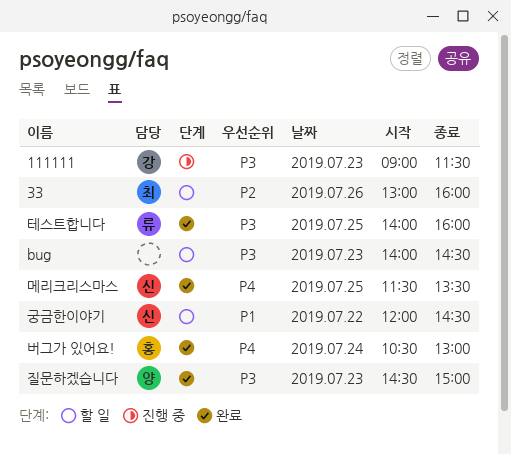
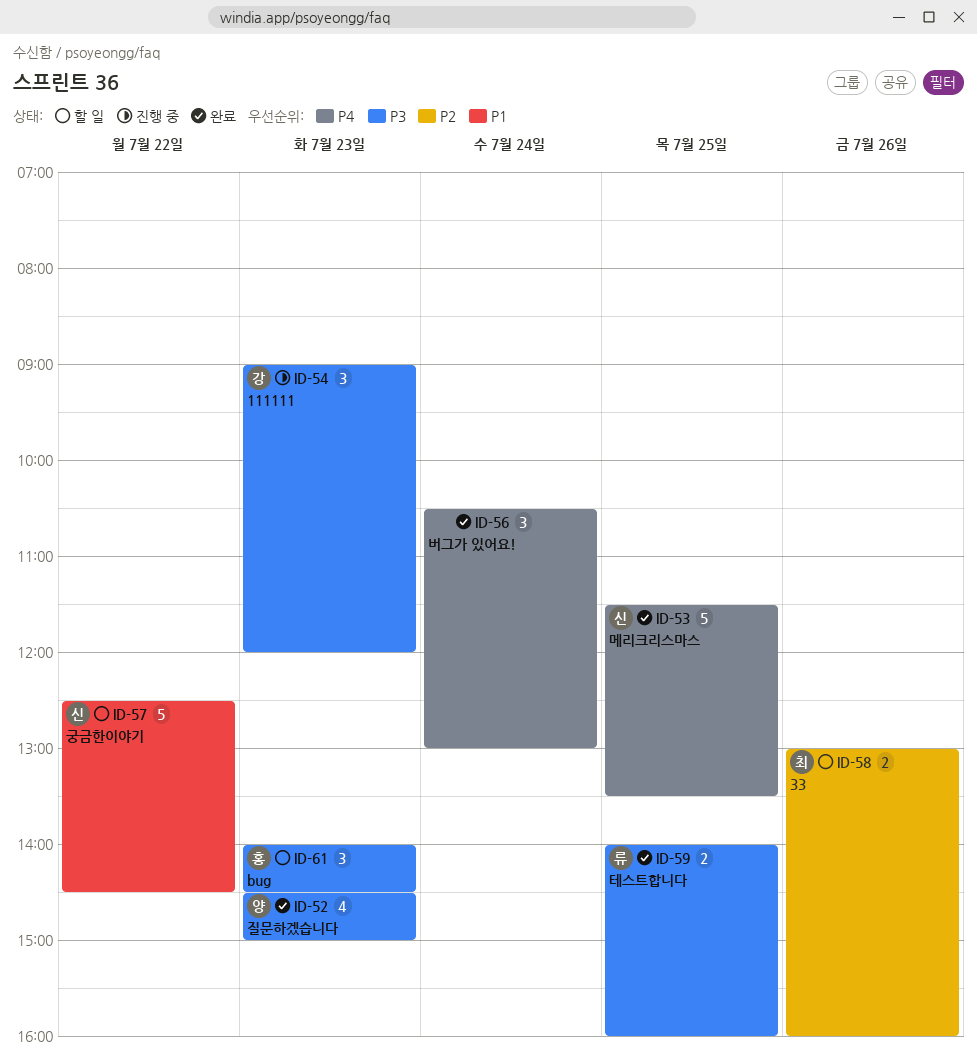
111111, ends: 11:30 -> 12:00
bug, owner: none -> 홍
궁금한이야기, begins: 12:00 -> 12:30
버그가 있어요!, owner: 홍 -> none

